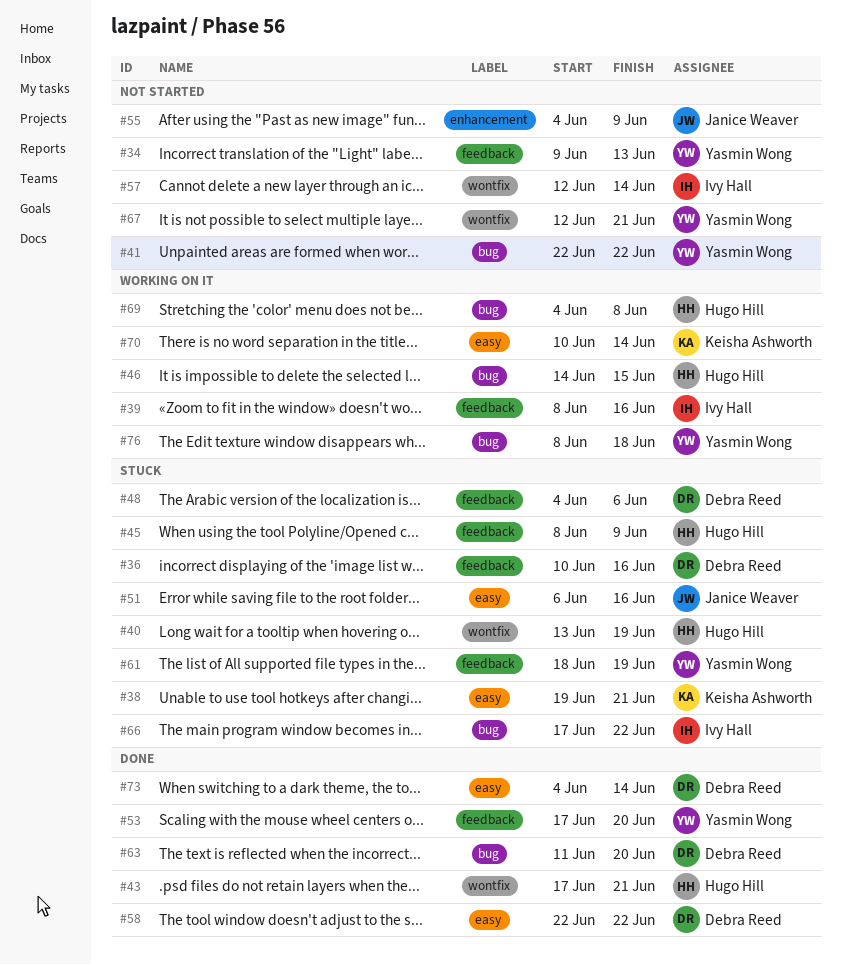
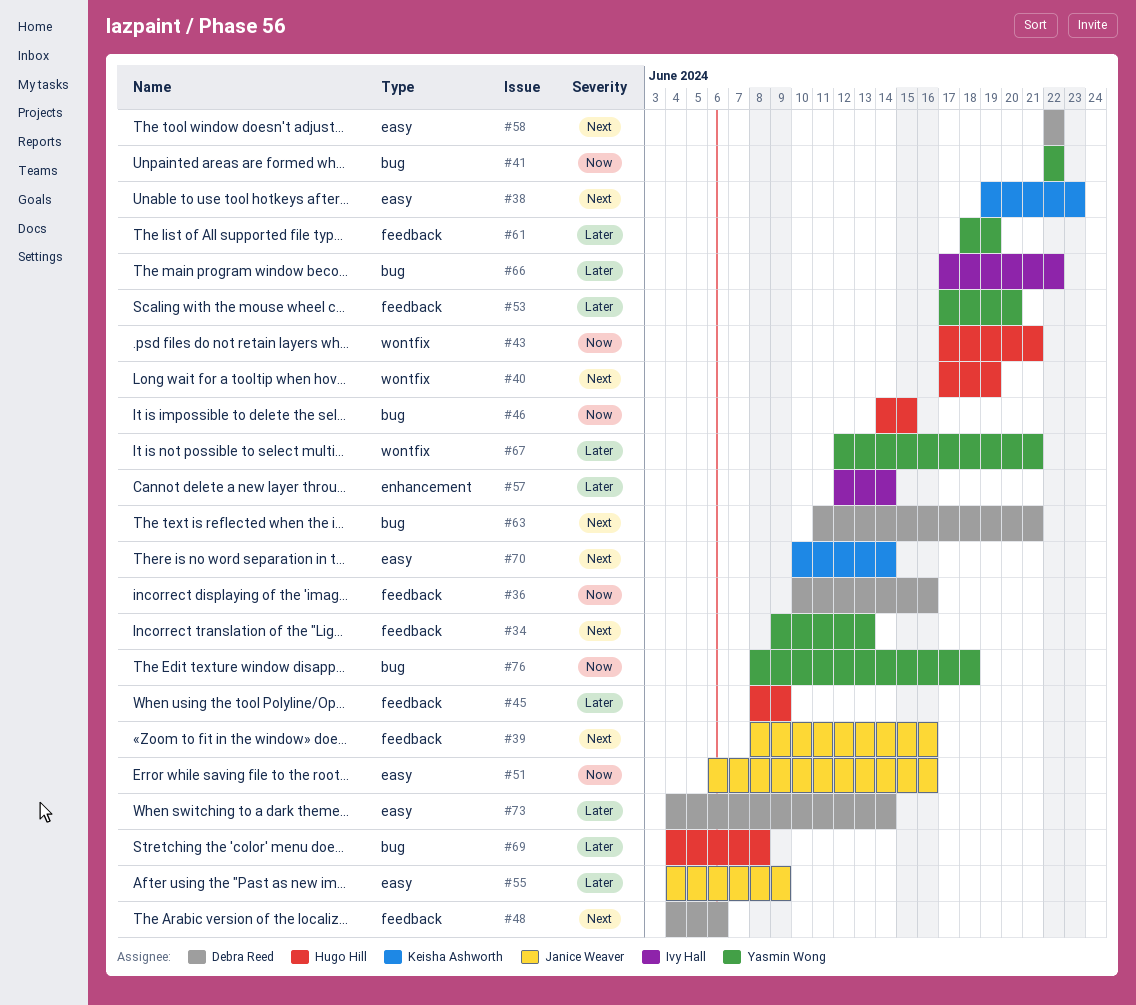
#38, due: Jun 21 -> Jun 23
#39, owner: Ivy Hall -> Janice Weaver
#40, start: Jun 13 -> Jun 17
#55, label: enhancement -> easy
#57, label: wontfix -> enhancement
#63, due: Jun 20 -> Jun 21

